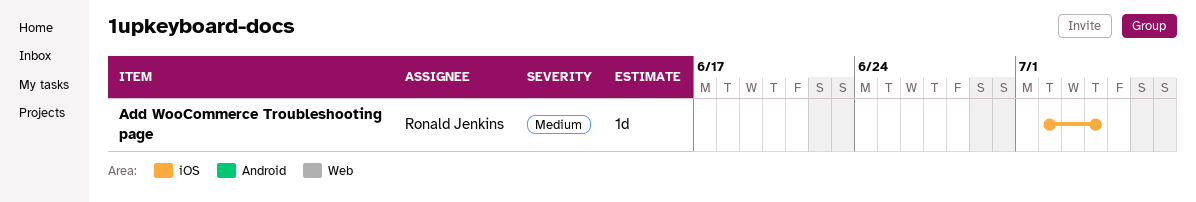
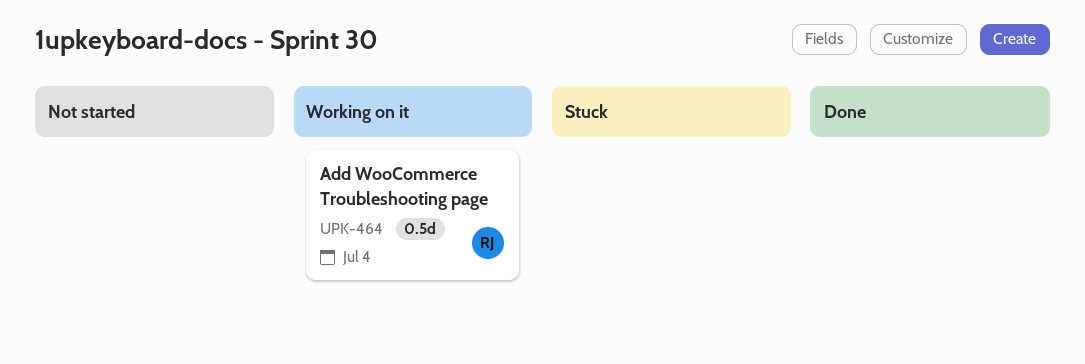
Add WooCommerce Troubleshooting page, estimate: 1d -> 0.5d

